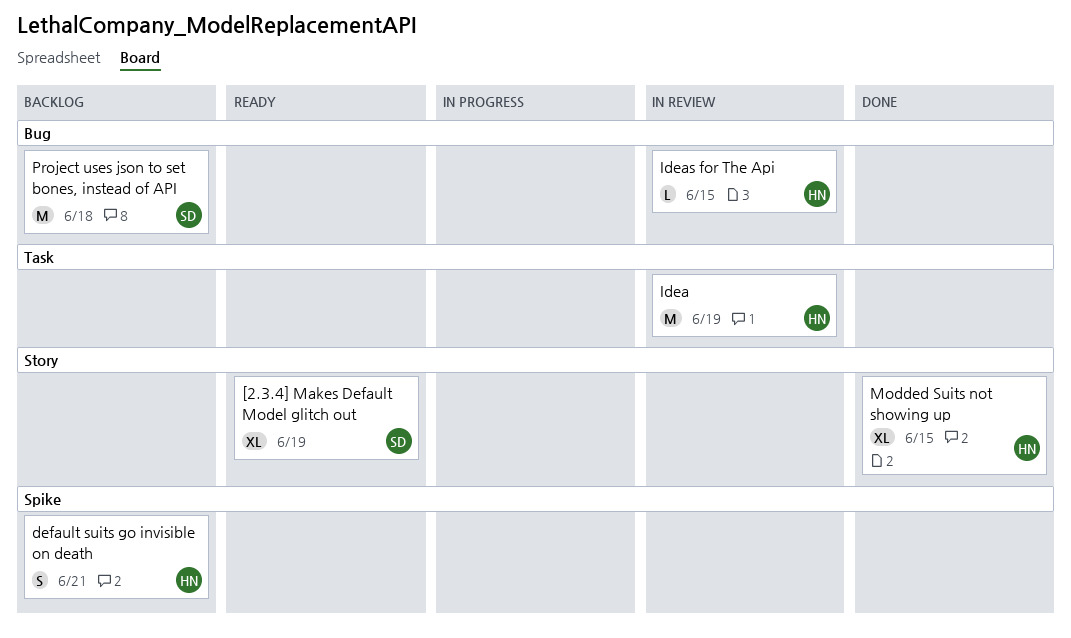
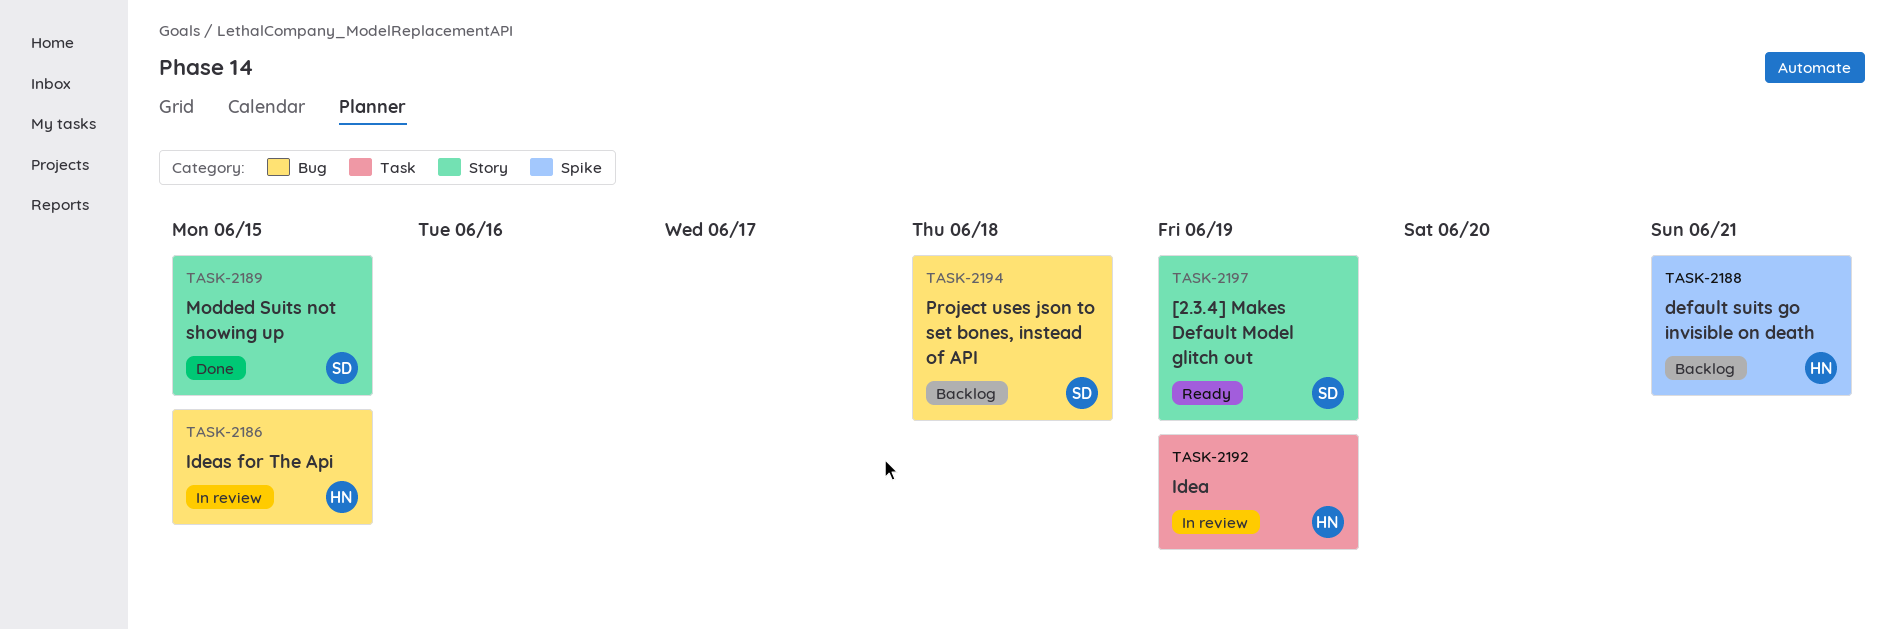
Modded Suits not showing up, owner: HN -> SD

